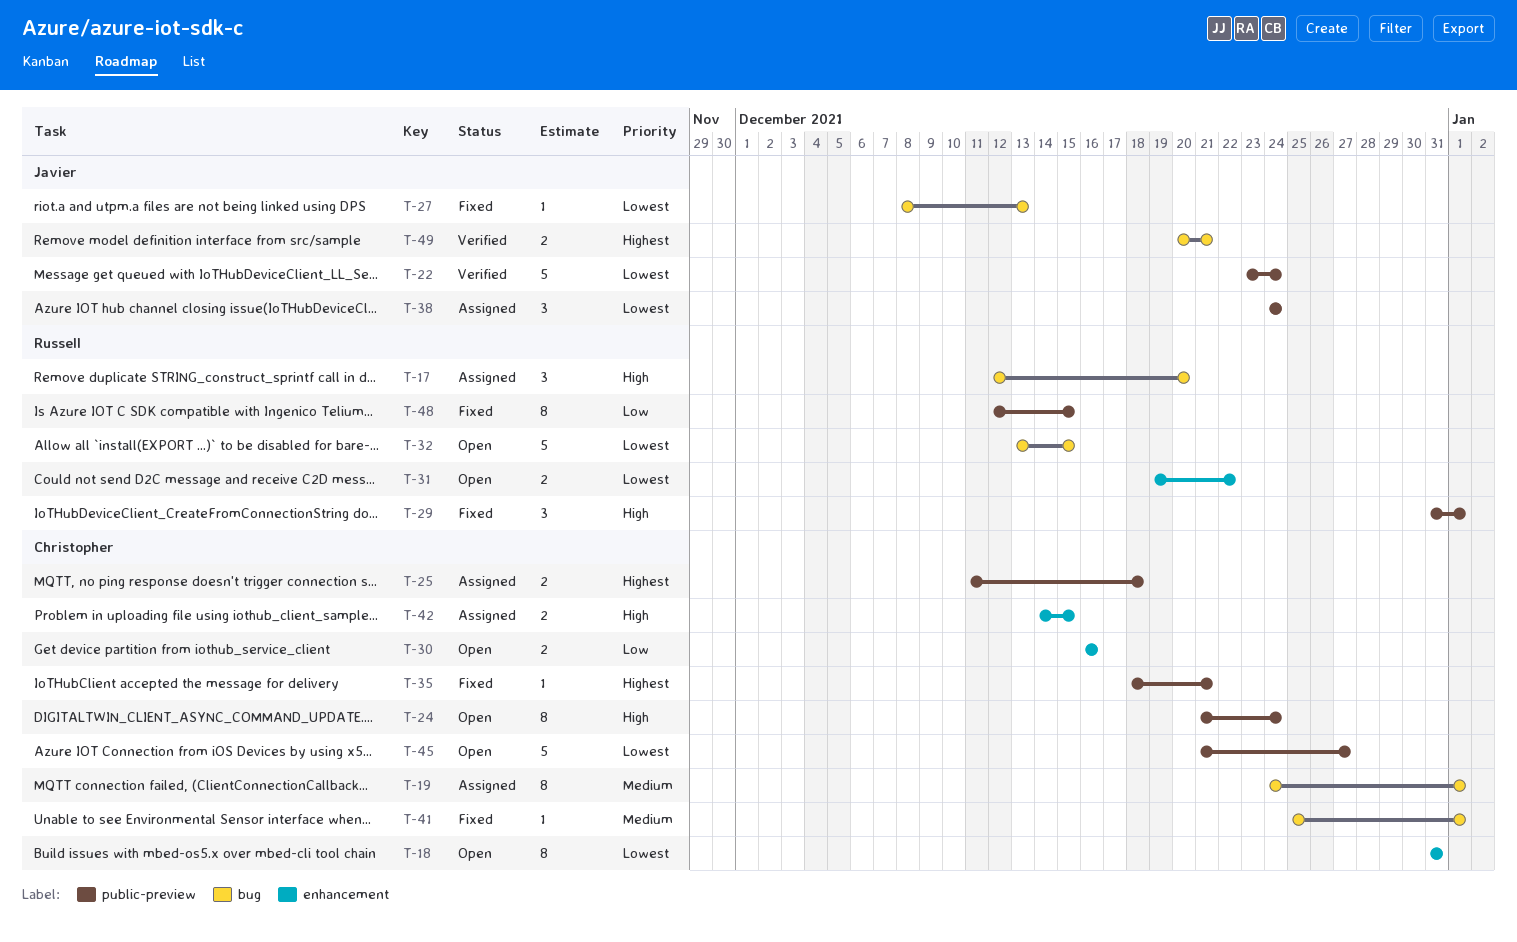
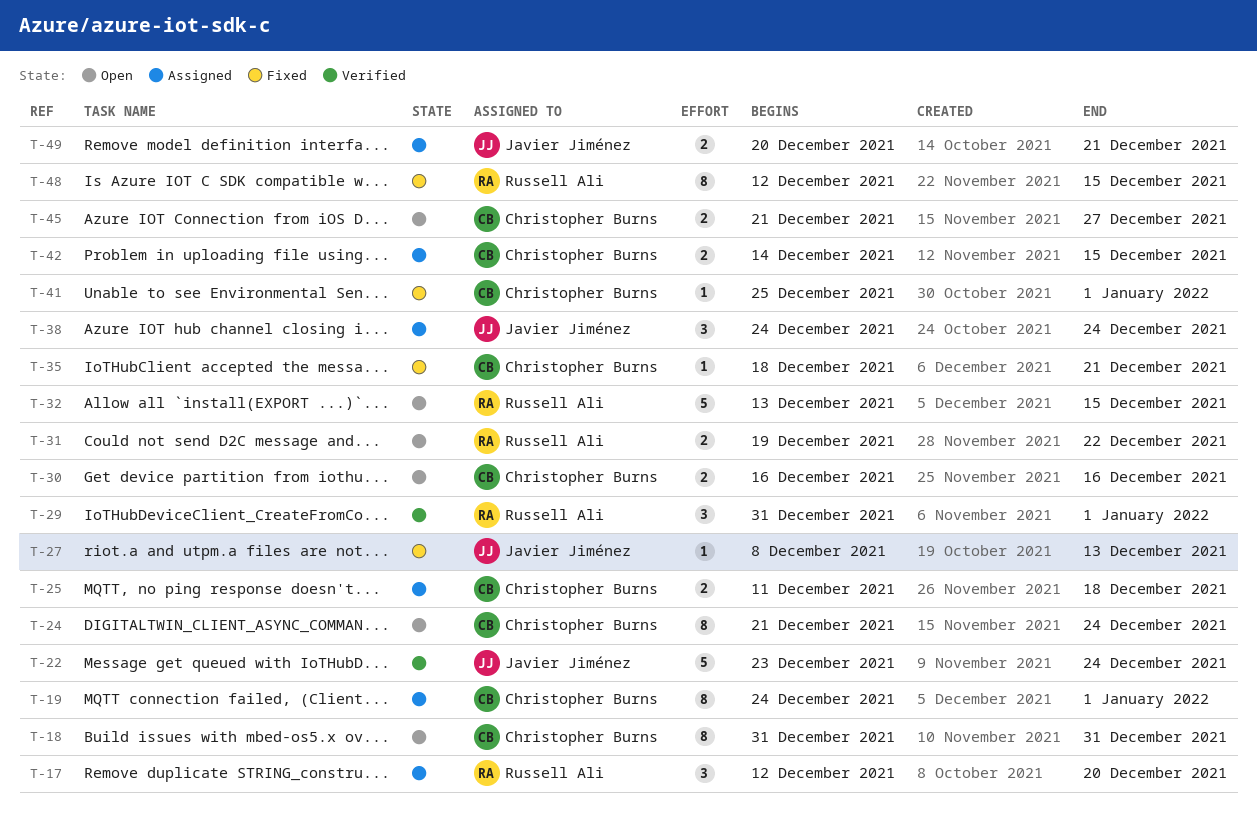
T-29, status: Fixed -> Verified
T-45, estimate: 5 -> 2
T-49, status: Verified -> Assigned

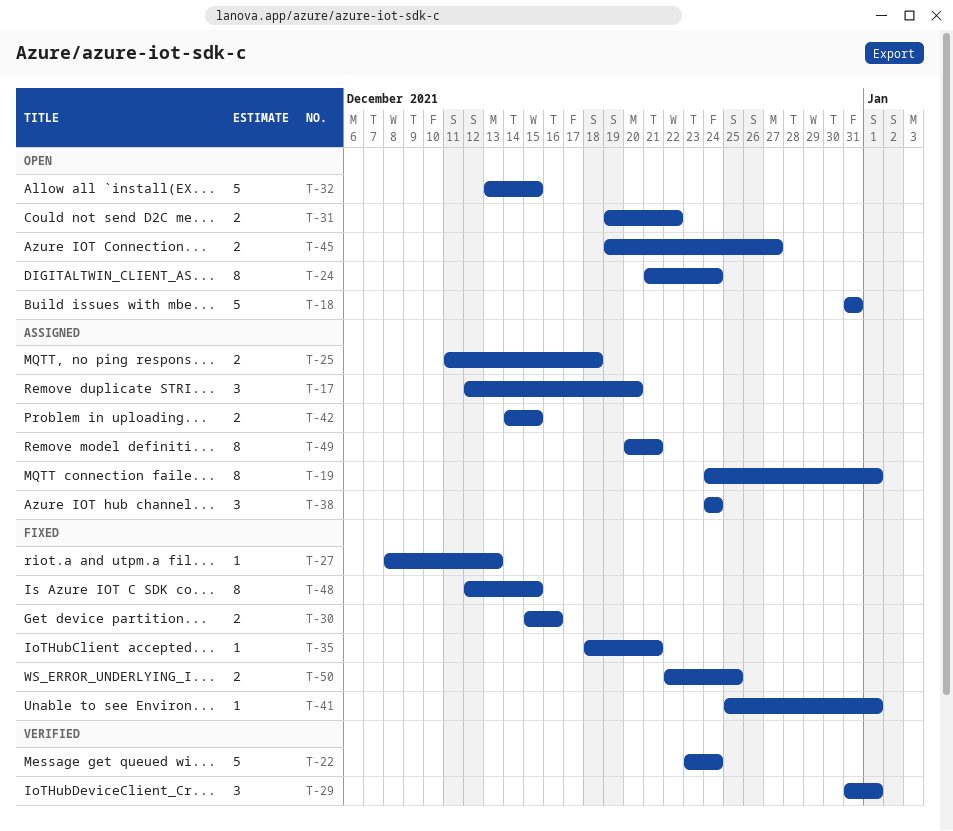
T-18, estimate: 8 -> 5
T-30, status: Open -> Fixed
T-30, start: Dec 16 -> Dec 15
T-45, start: Dec 21 -> Dec 19
T-49, estimate: 2 -> 8
T-50: none -> present

